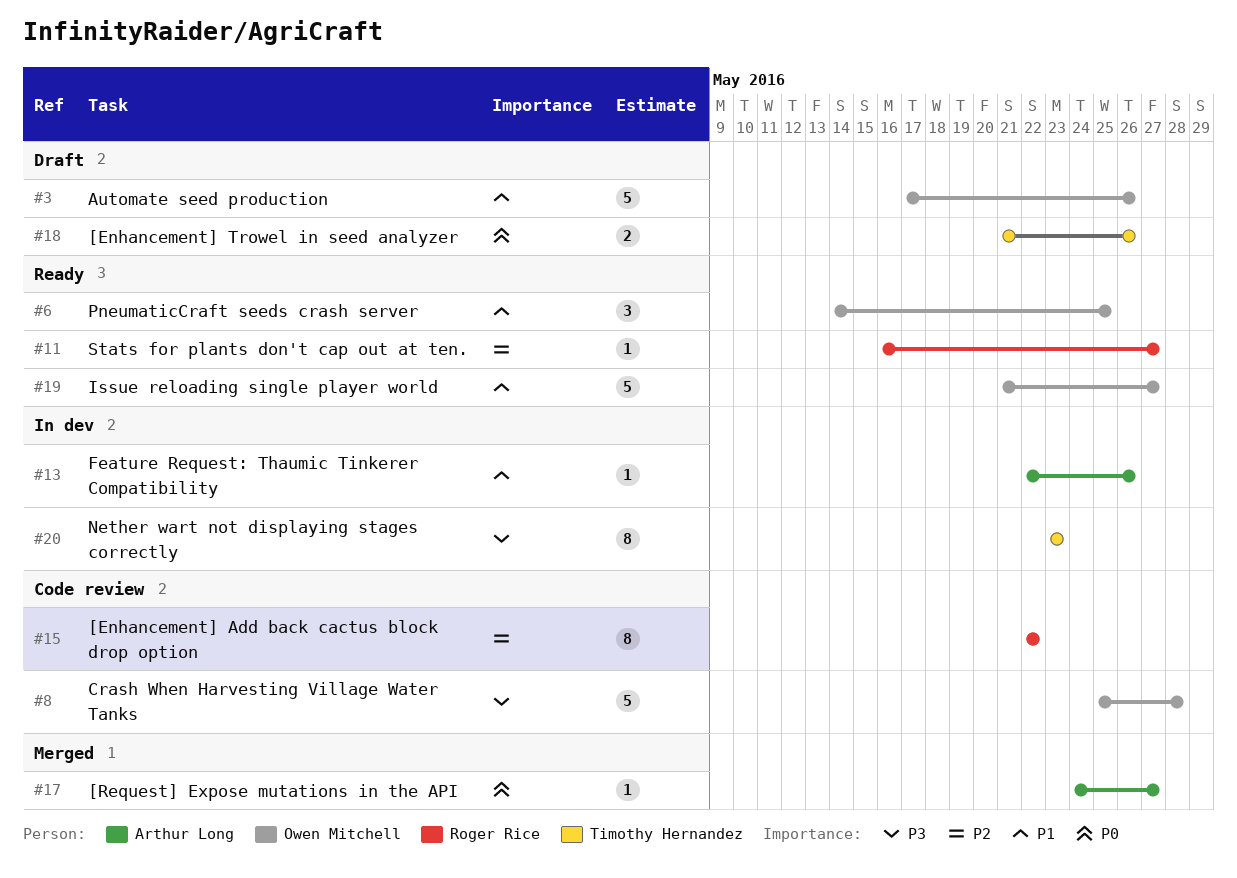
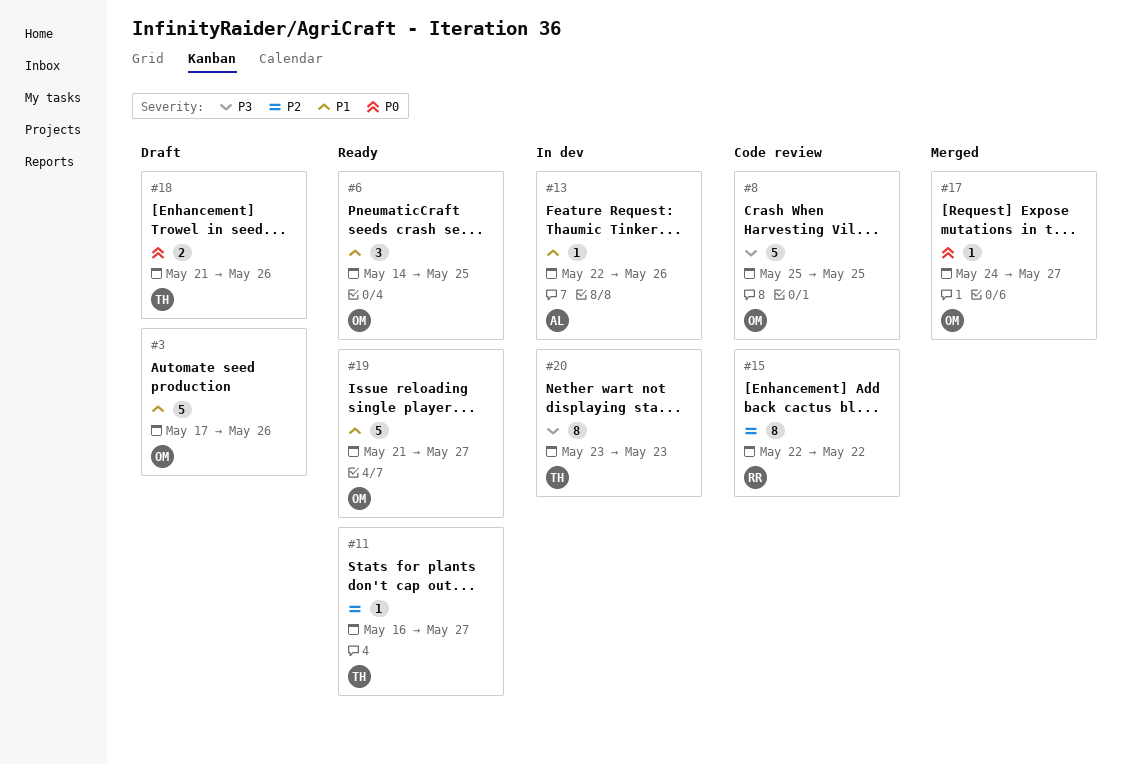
#8, due: May 28 -> May 25
#11, owner: Roger Rice -> Timothy Hernandez
#17, owner: Arthur Long -> Owen Mitchell

